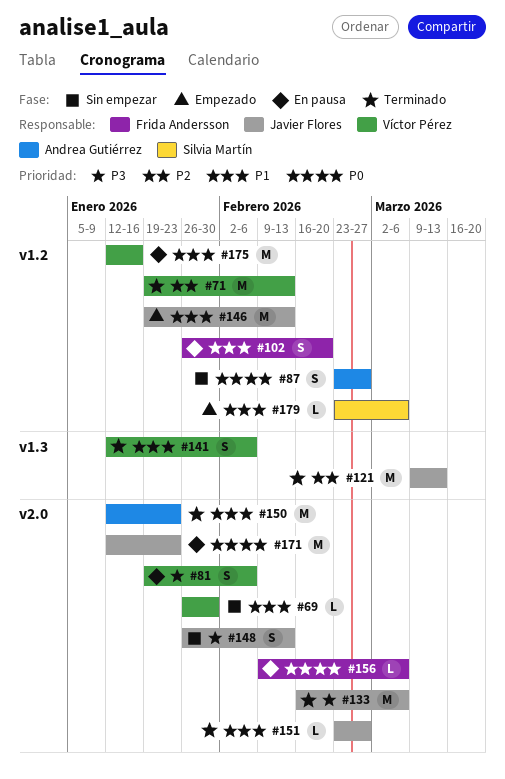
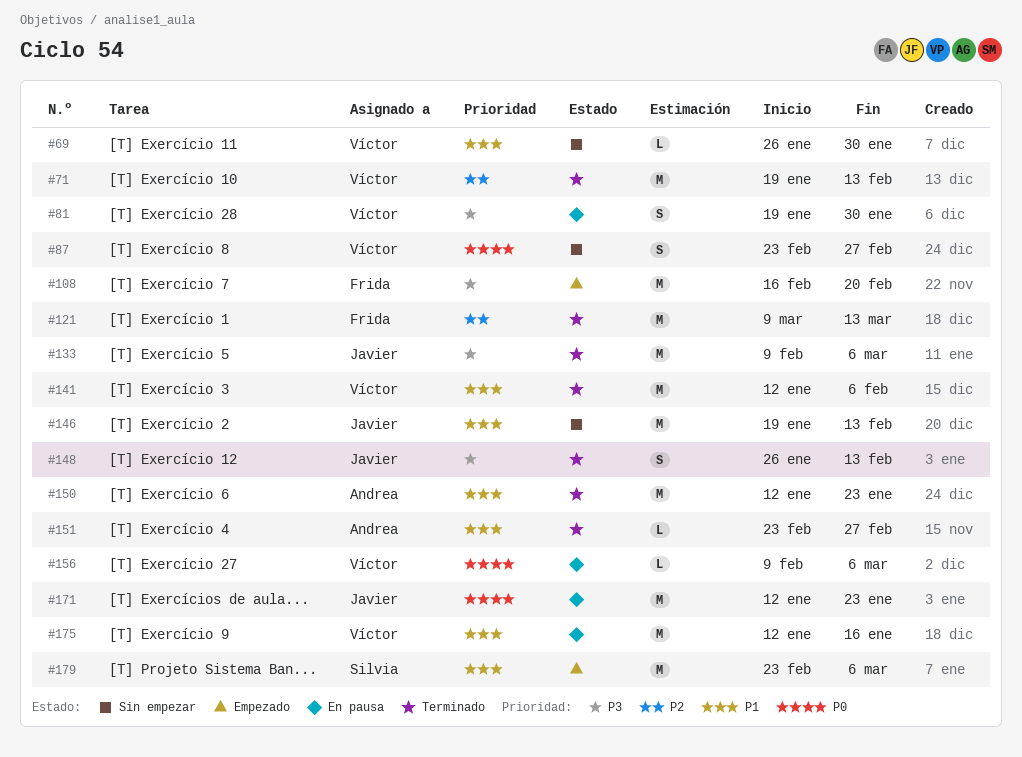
#81, due: Feb 6 -> Jan 30
#87, owner: Andrea Gutiérrez -> Víctor Pérez
#102: present -> none
#108: none -> present
#121, owner: Javier Flores -> Frida Andersson
#133, start: Feb 16 -> Feb 9
#141, estimate: S -> M
#146, status: Empezado -> Sin empezar
#148, status: Sin empezar -> Terminado
#151, owner: Javier Flores -> Andrea Gutiérrez
#156, owner: Frida Andersson -> Víctor Pérez
#179, estimate: L -> M

